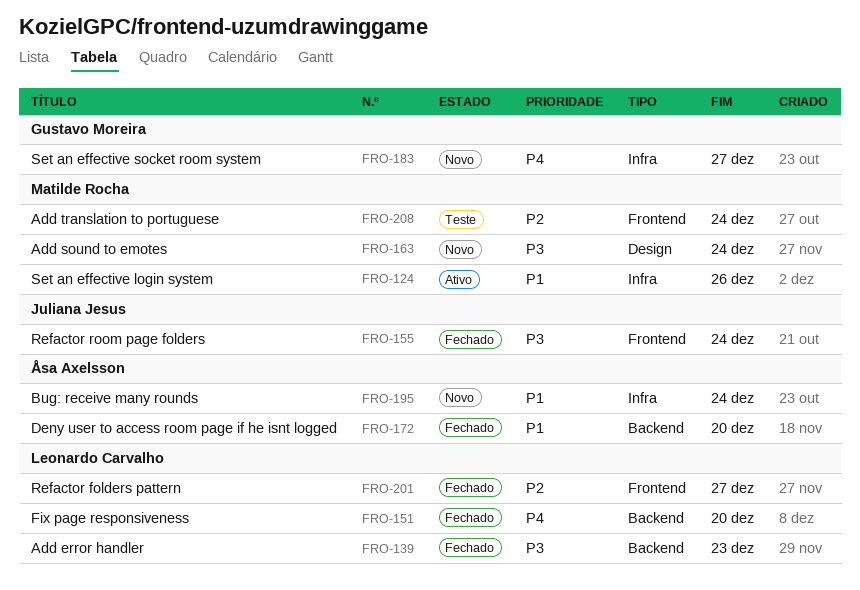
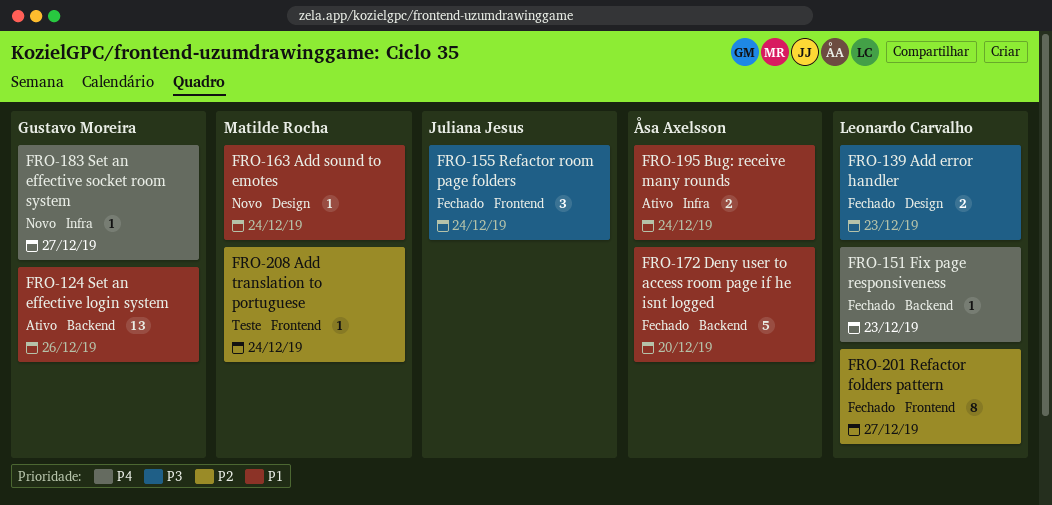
FRO-124, owner: Matilde Rocha -> Gustavo Moreira
FRO-124, label: Infra -> Backend
FRO-139, label: Backend -> Design
FRO-151, due: Dec 20 -> Dec 23
FRO-163, priority: P3 -> P1
FRO-195, status: Novo -> Ativo

